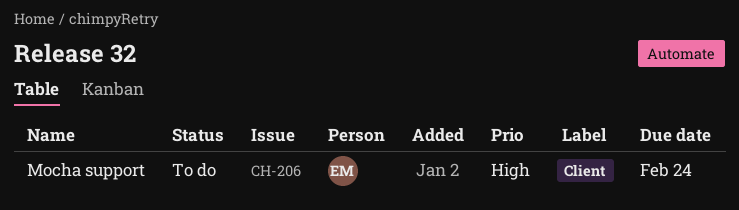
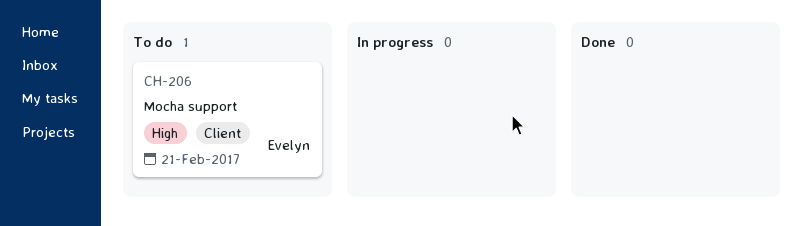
CH-206, due: Feb 24 -> Feb 21

